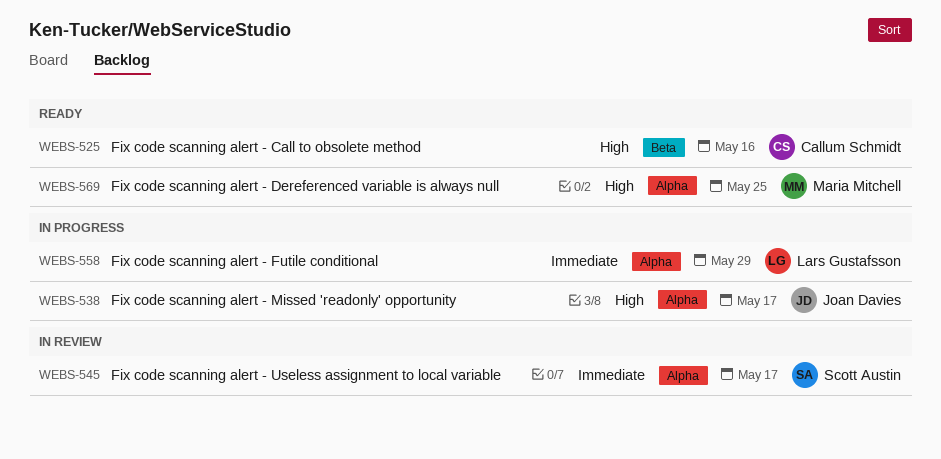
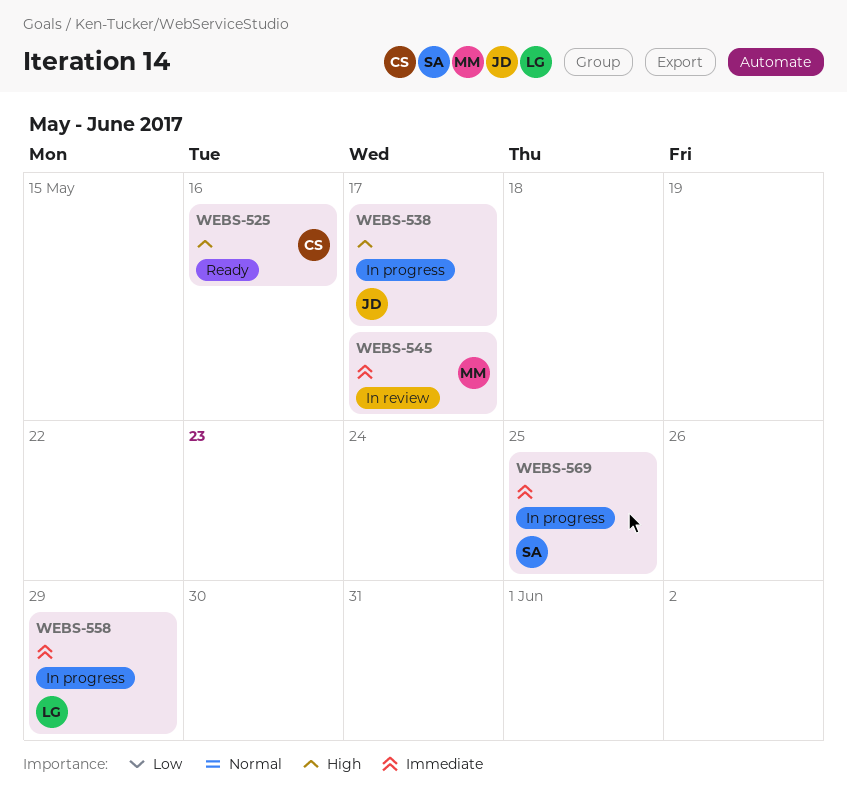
WEBS-545, owner: Scott Austin -> Maria Mitchell
WEBS-569, status: Ready -> In progress
WEBS-569, owner: Maria Mitchell -> Scott Austin
WEBS-569, priority: High -> Immediate

